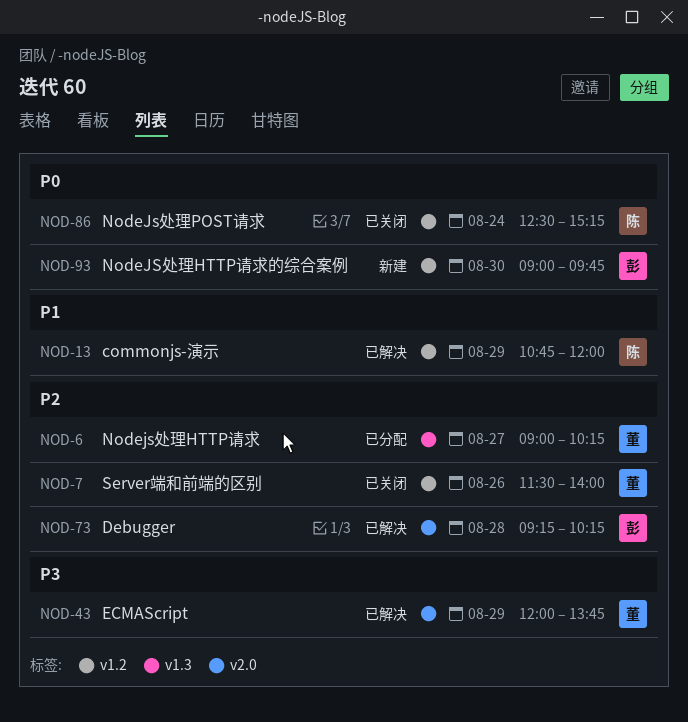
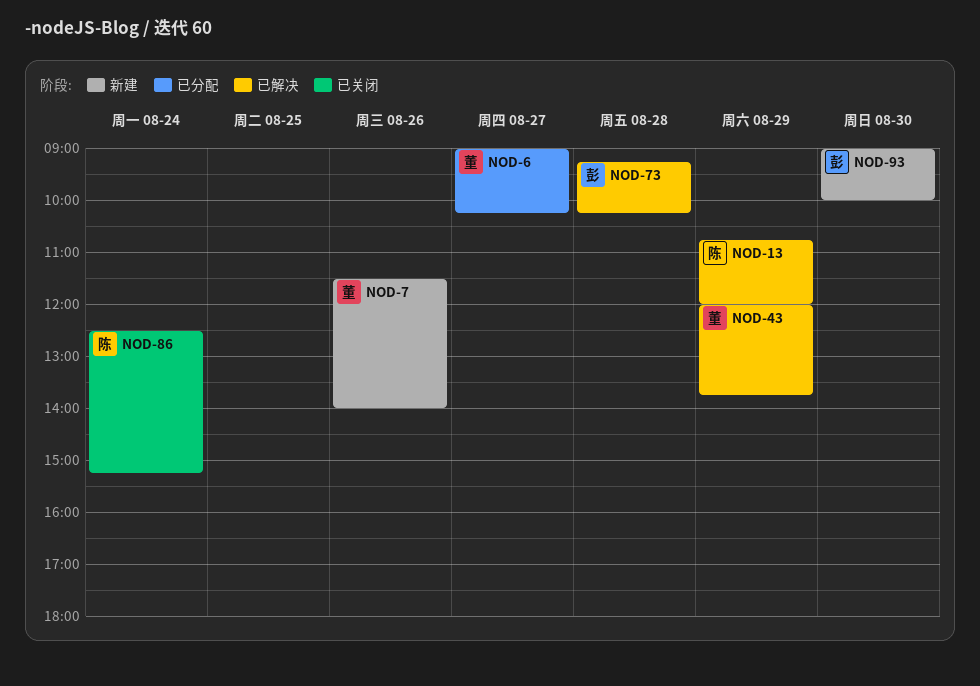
NOD-7, status: 已关闭 -> 新建
NOD-93, ends: 09:45 -> 10:00

